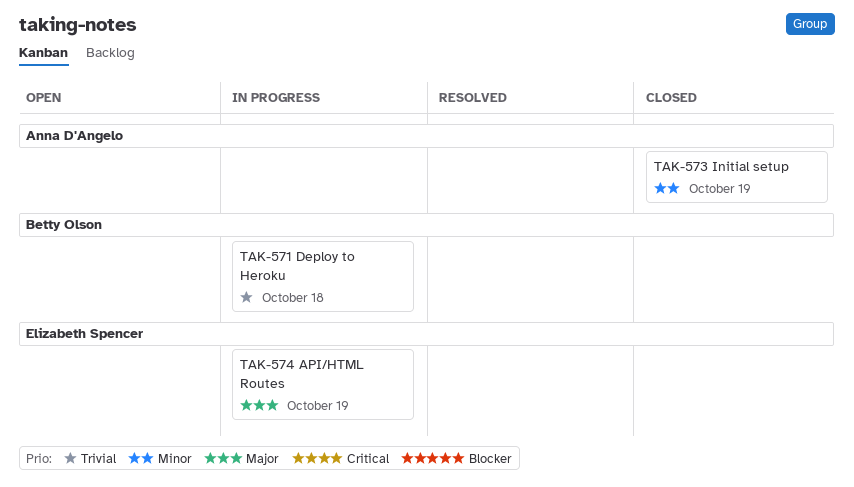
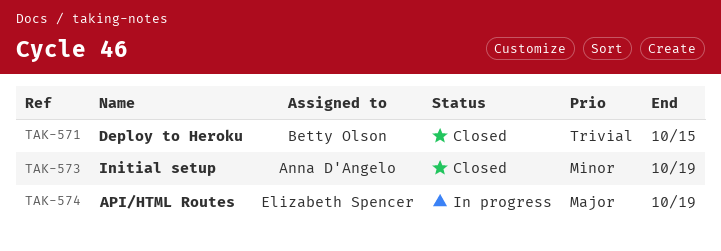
TAK-571, status: In progress -> Closed
TAK-571, due: Oct 18 -> Oct 15

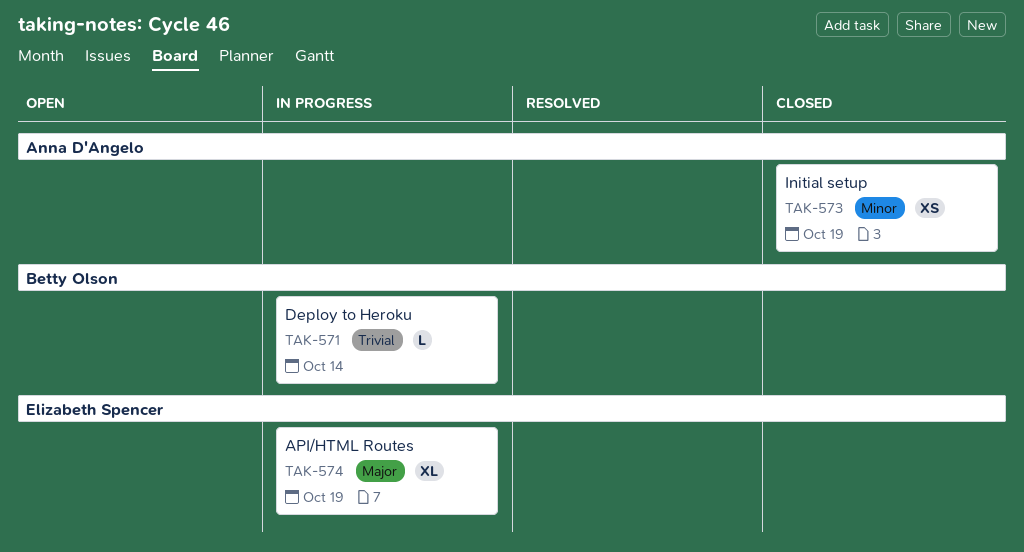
TAK-571, status: Closed -> In progress
TAK-571, due: Oct 15 -> Oct 14

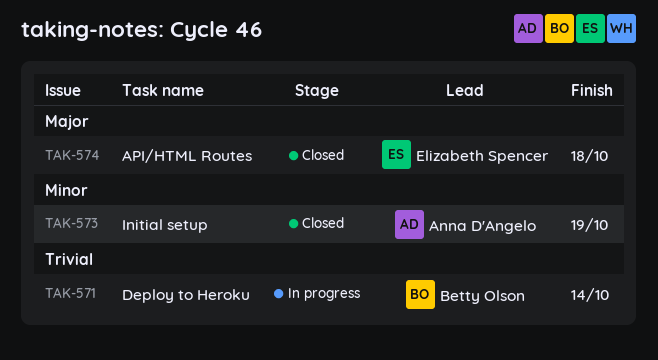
TAK-574, status: In progress -> Closed
TAK-574, due: Oct 19 -> Oct 18

